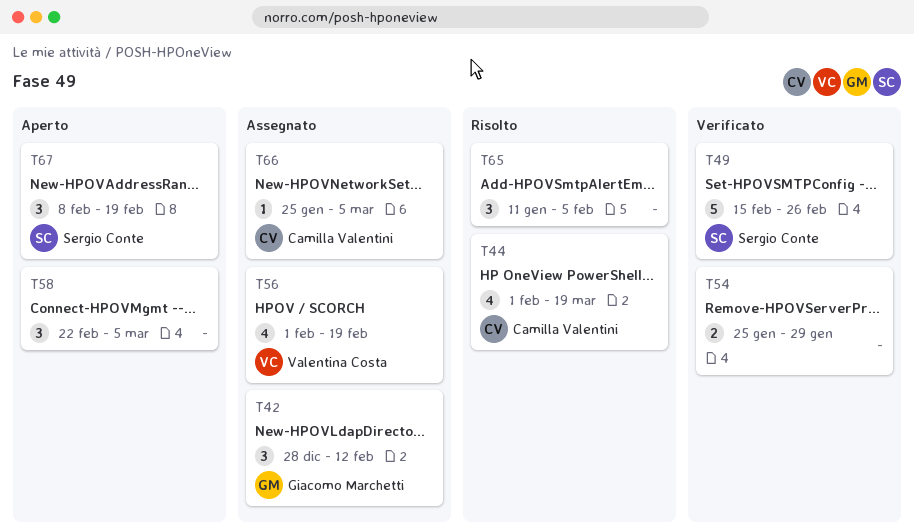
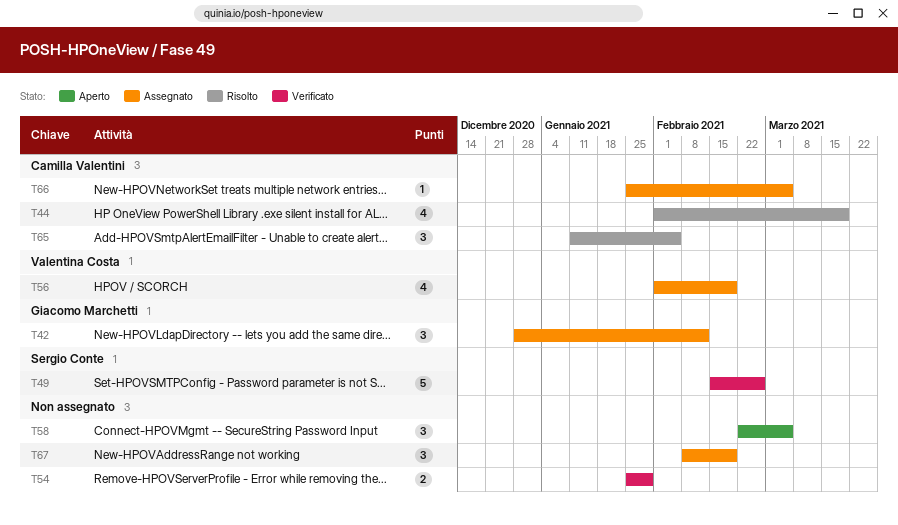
T65, owner: none -> Camilla Valentini
T67, status: Aperto -> Assegnato
T67, owner: Sergio Conte -> none

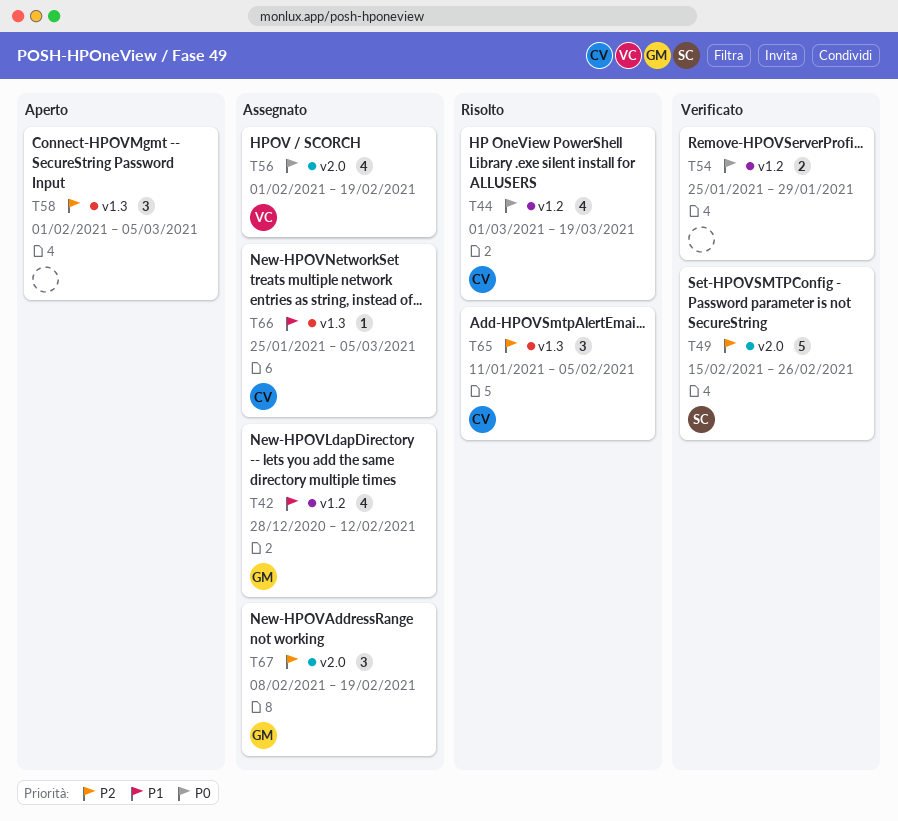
T42, estimate: 3 -> 4
T44, start: Feb 1 -> Mar 1
T58, start: Feb 22 -> Feb 1
T67, owner: none -> Giacomo Marchetti

